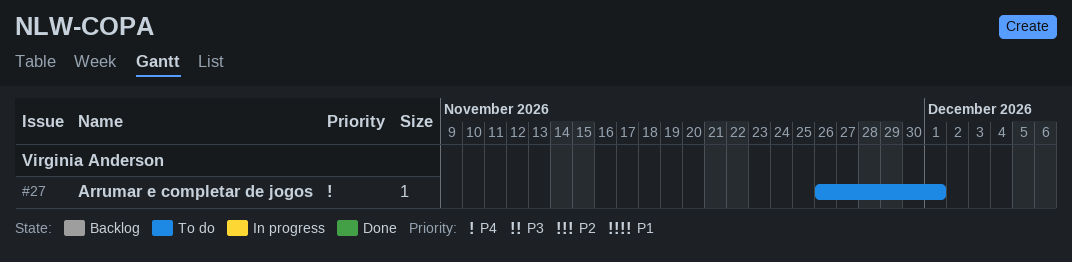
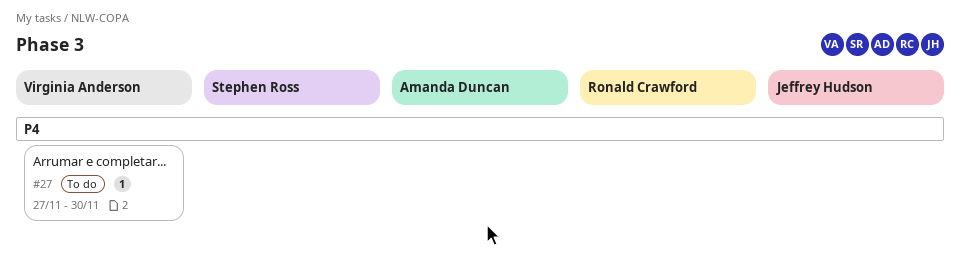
#27, start: Nov 26 -> Nov 27
#27, due: Dec 1 -> Nov 30

